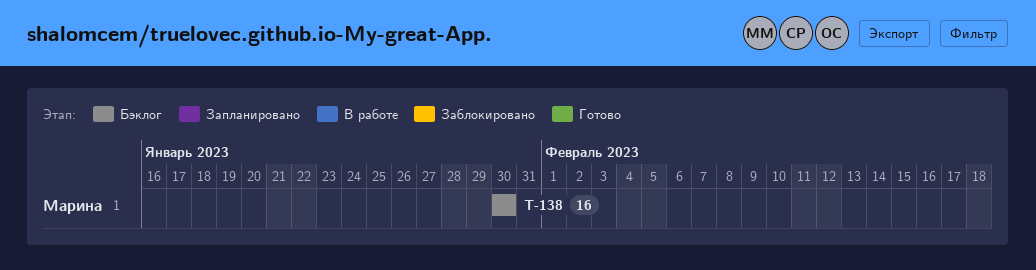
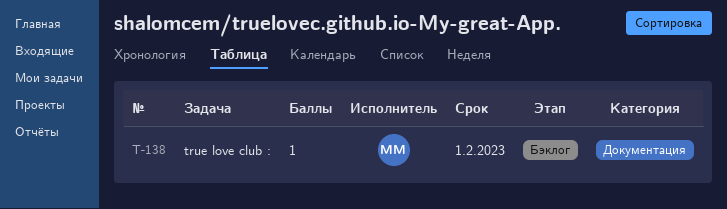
T-138, estimate: 16 -> 1
T-138, due: Jan 30 -> Feb 1

